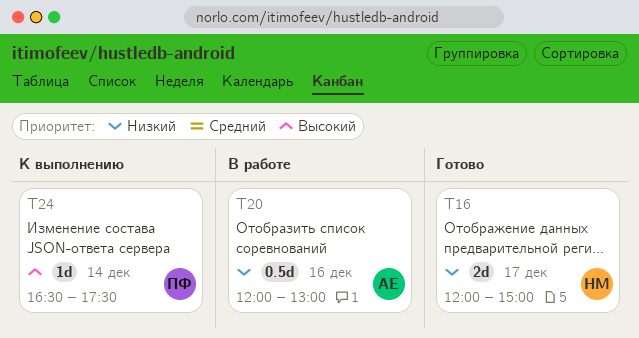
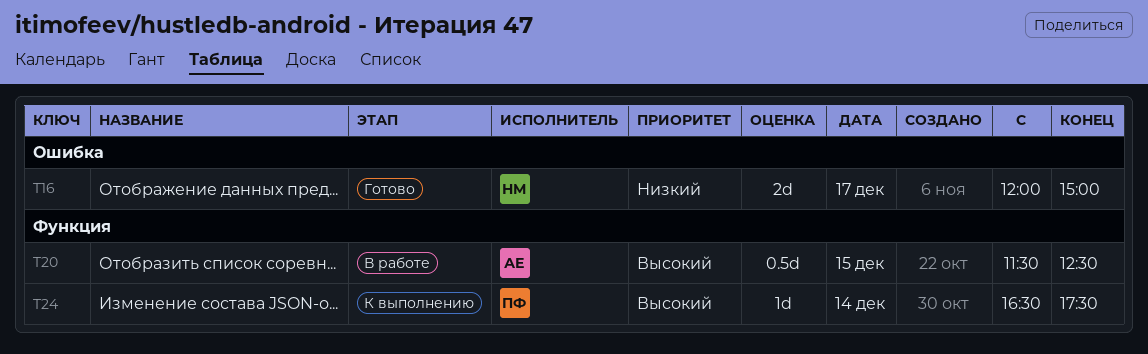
T20, priority: Низкий -> Высокий
T20, day: Dec 16 -> Dec 15
T20, begins: 12:00 -> 11:30
T20, ends: 13:00 -> 12:30

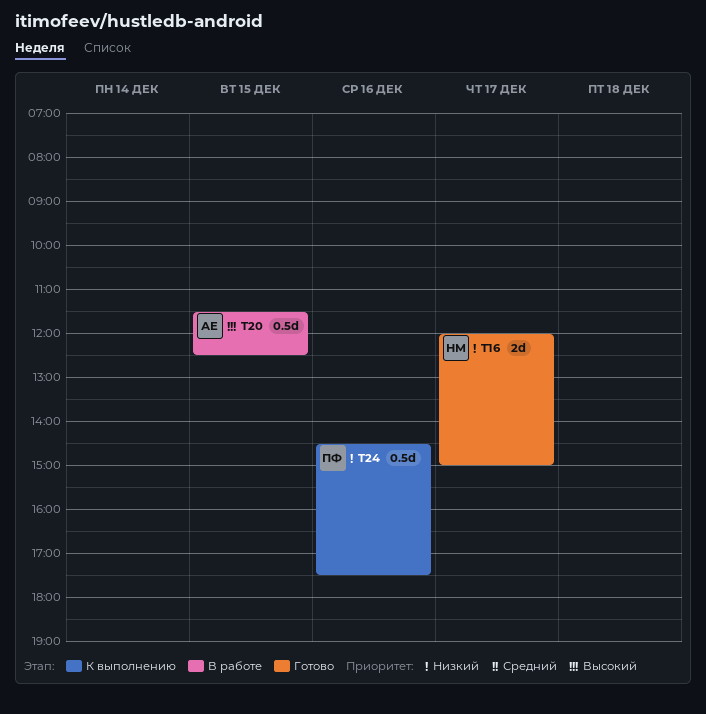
T24, priority: Высокий -> Низкий
T24, estimate: 1d -> 0.5d
T24, day: Dec 14 -> Dec 16
T24, begins: 16:30 -> 14:30

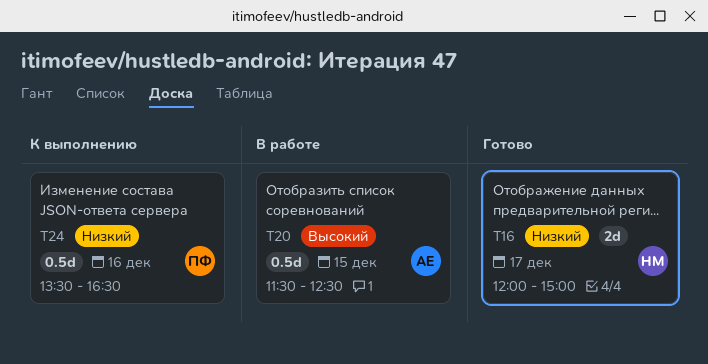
T24, begins: 14:30 -> 13:30
T24, ends: 17:30 -> 16:30

